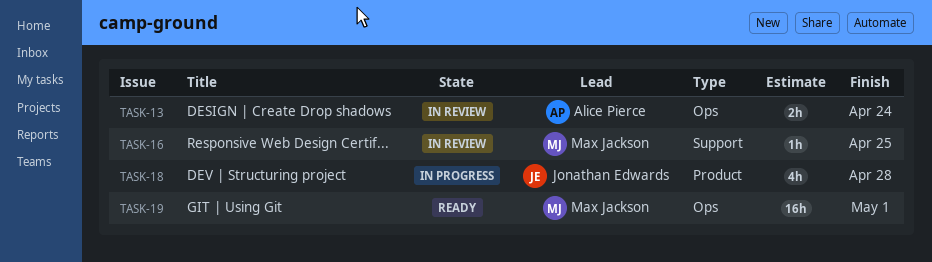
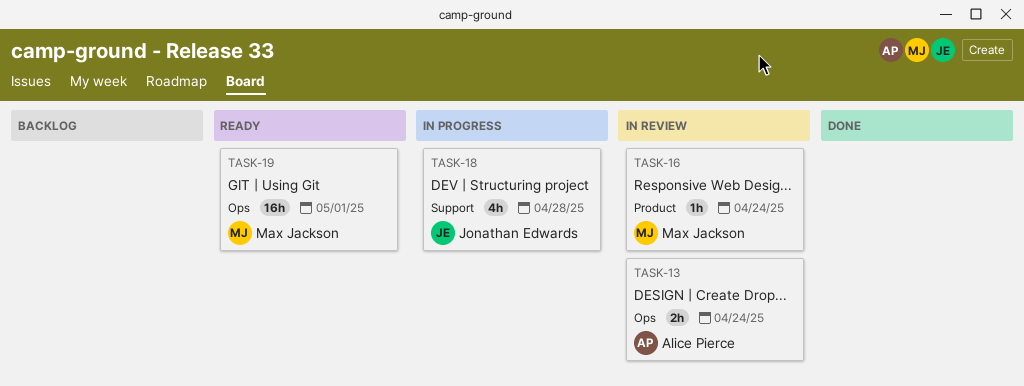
TASK-16, label: Support -> Product
TASK-16, due: Apr 25 -> Apr 24
TASK-18, label: Product -> Support

